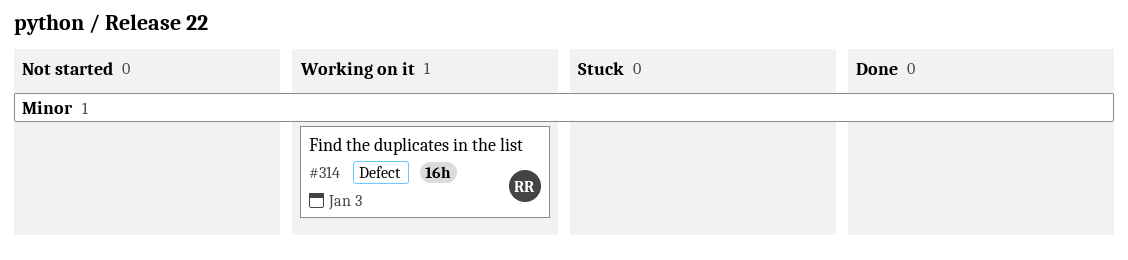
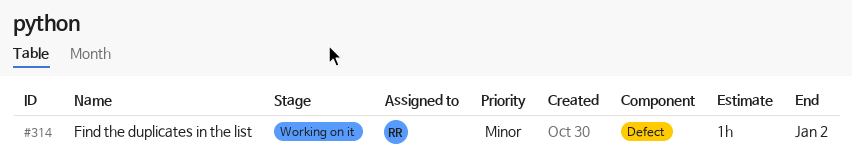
#314, estimate: 16h -> 1h
#314, due: Jan 3 -> Jan 2

